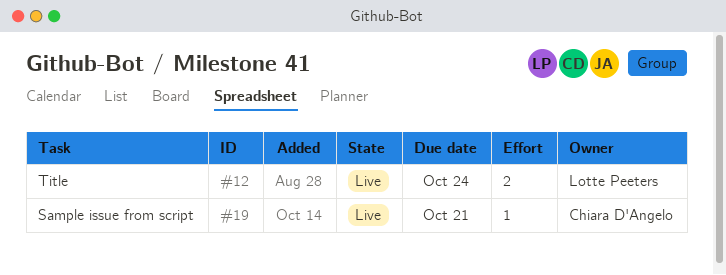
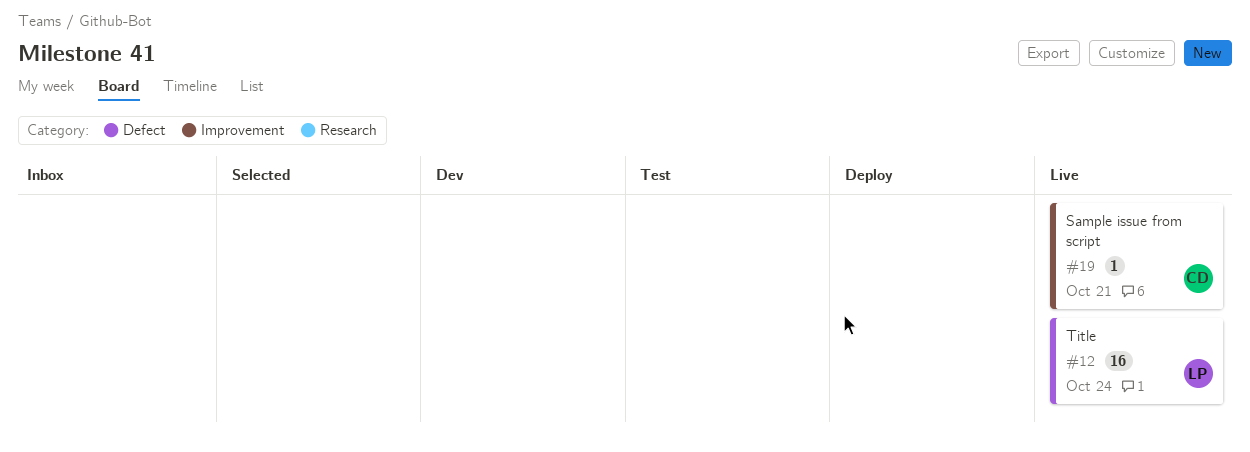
#12, estimate: 2 -> 16

